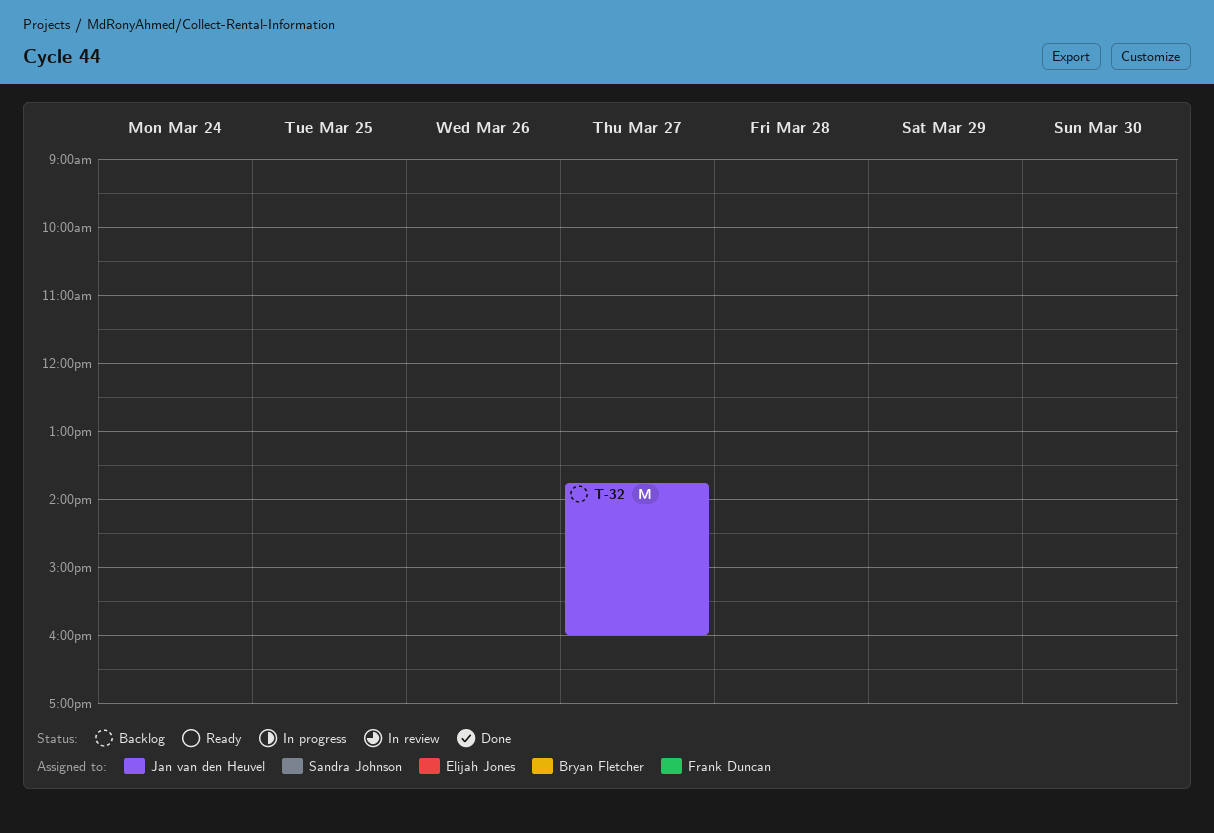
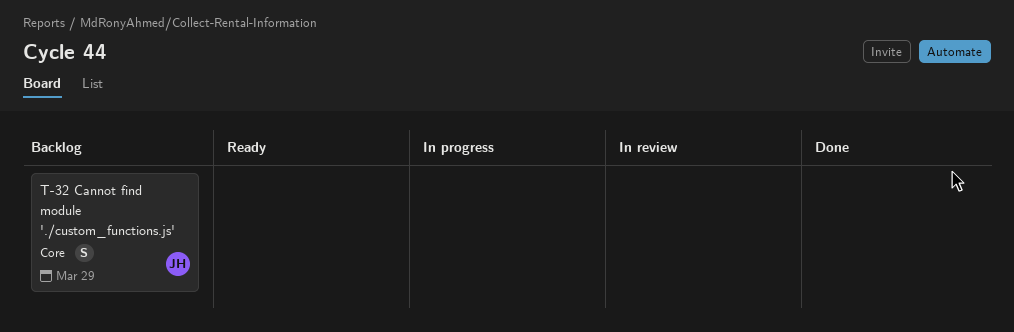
T-32, estimate: M -> S
T-32, day: Mar 27 -> Mar 29

